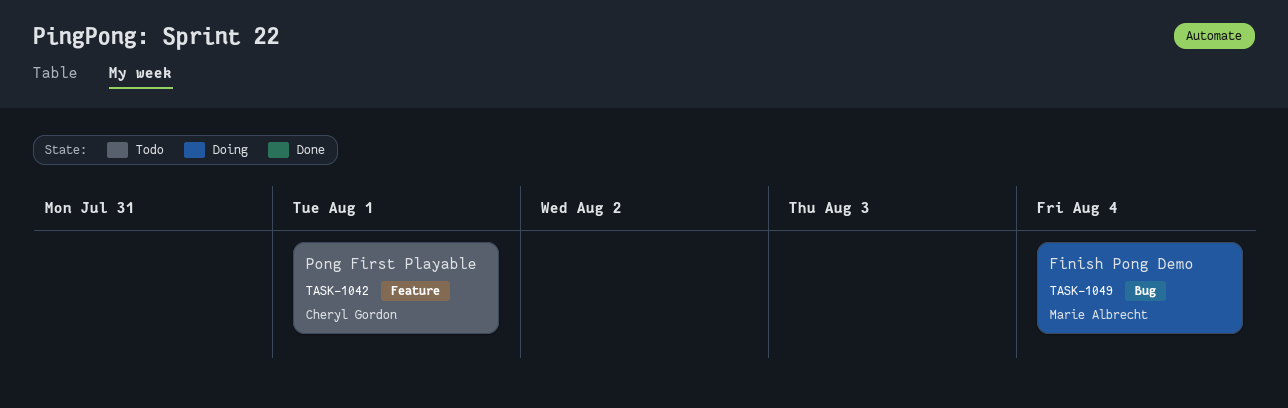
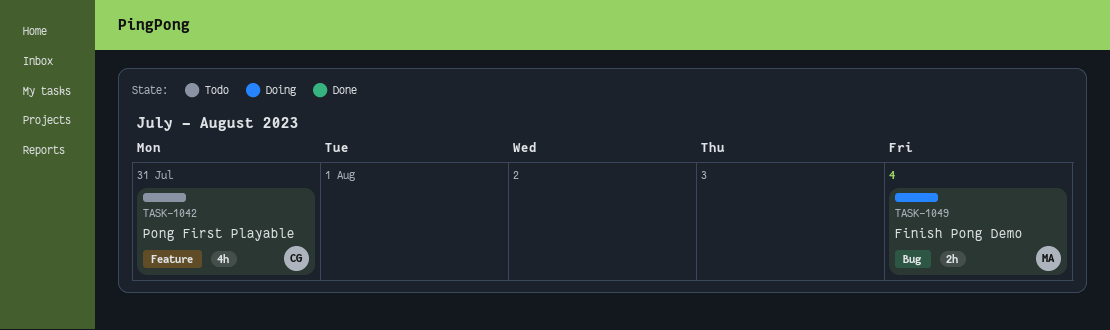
TASK-1042, due: Aug 1 -> Jul 31

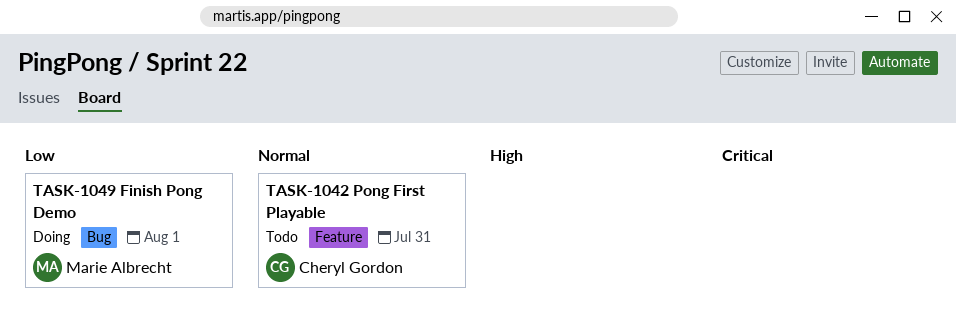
TASK-1049, due: Aug 4 -> Aug 1

